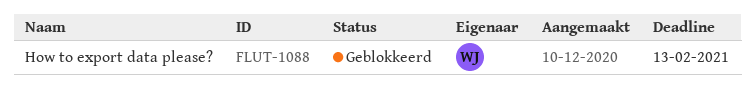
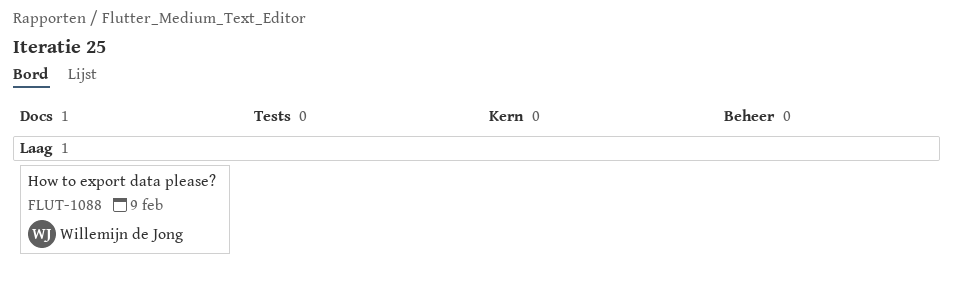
FLUT-1088, due: Feb 13 -> Feb 9

